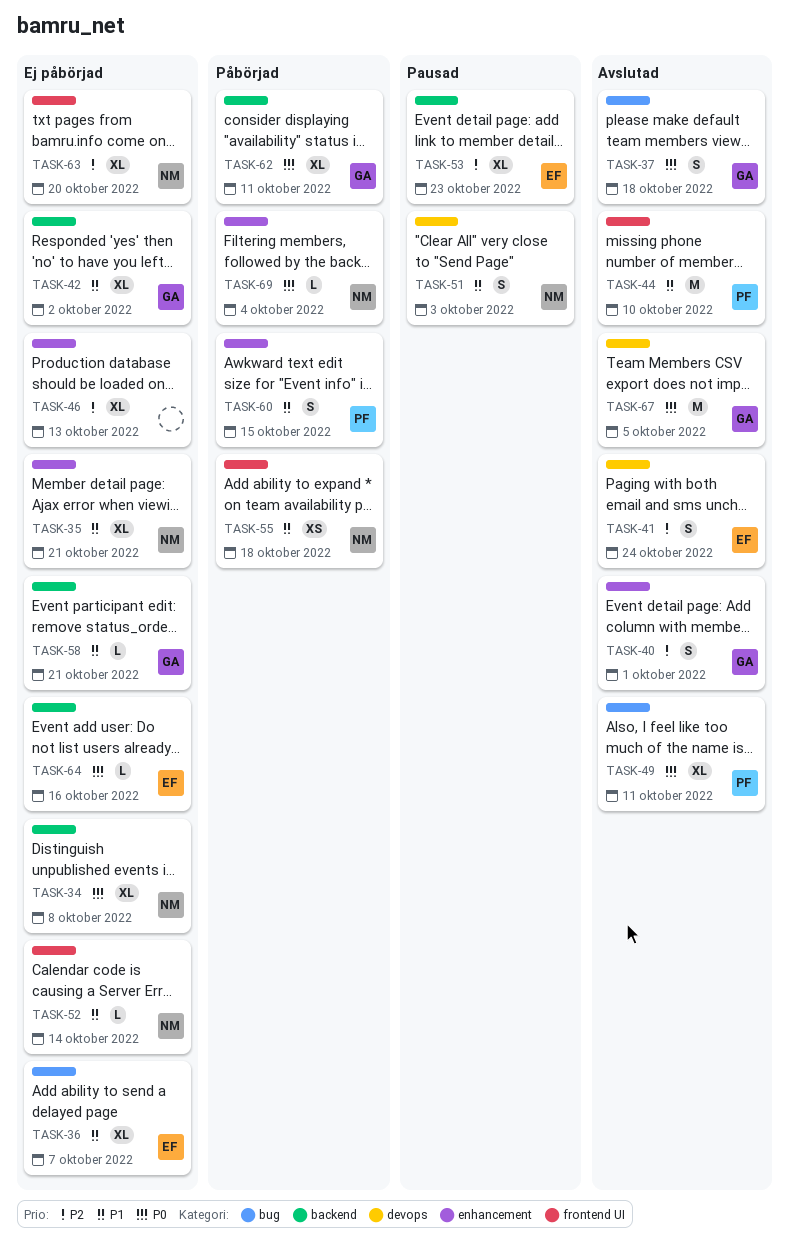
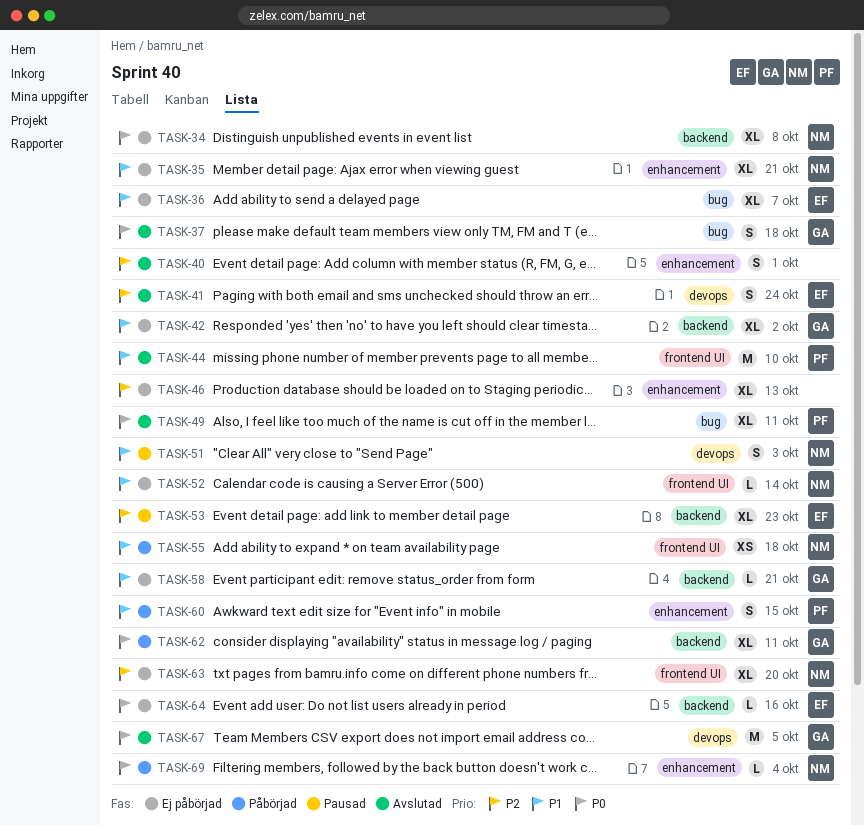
TASK-40, owner: GA -> none

